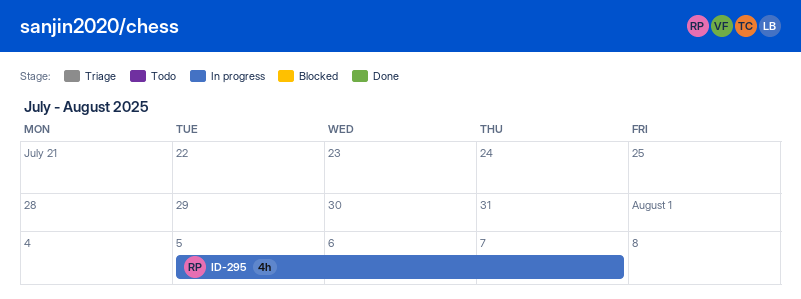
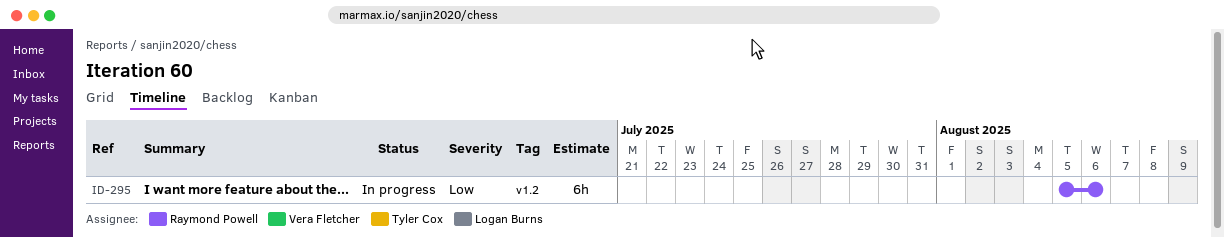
ID-295, estimate: 4h -> 6h
ID-295, due: Aug 7 -> Aug 6

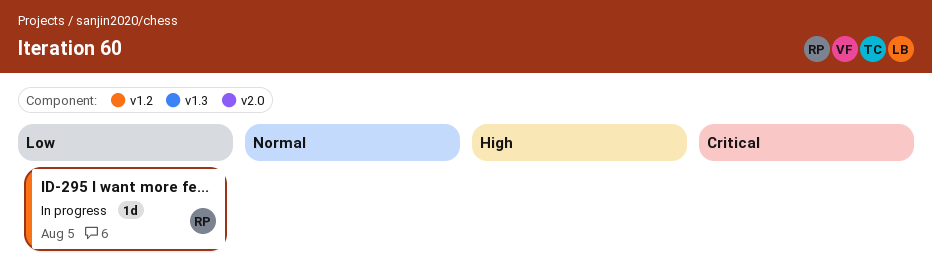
ID-295, estimate: 6h -> 1d
ID-295, due: Aug 6 -> Aug 5

